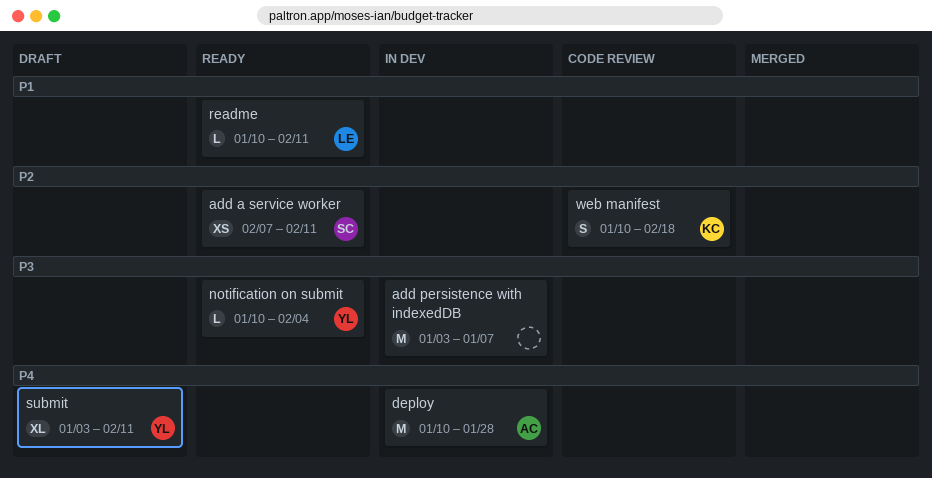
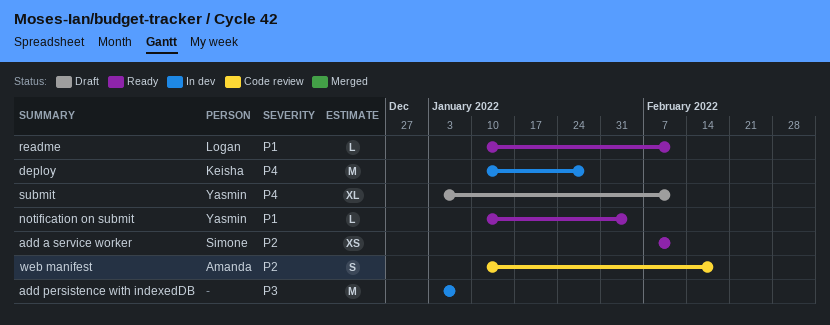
deploy, owner: Amanda -> Keisha
notification on submit, priority: P3 -> P1
web manifest, owner: Keisha -> Amanda

